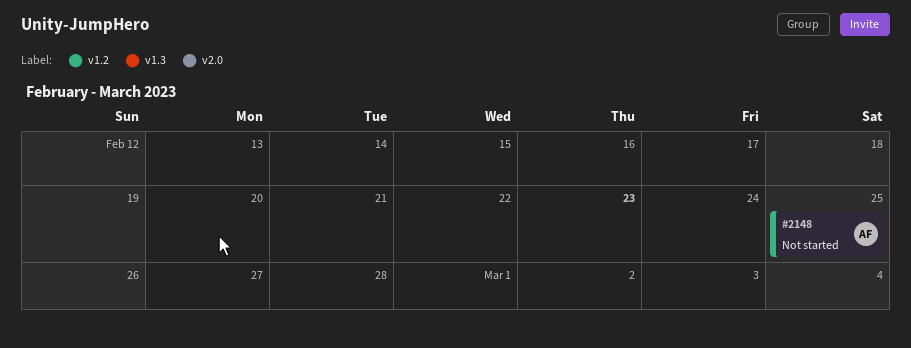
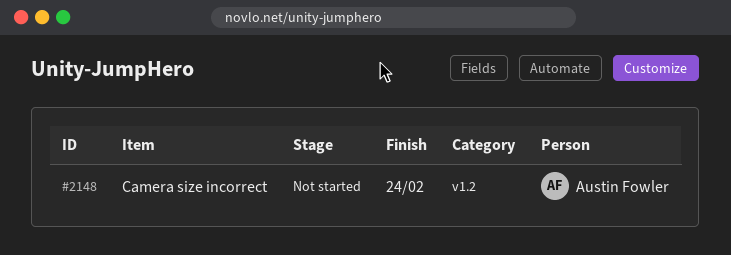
#2148, due: Feb 25 -> Feb 24

